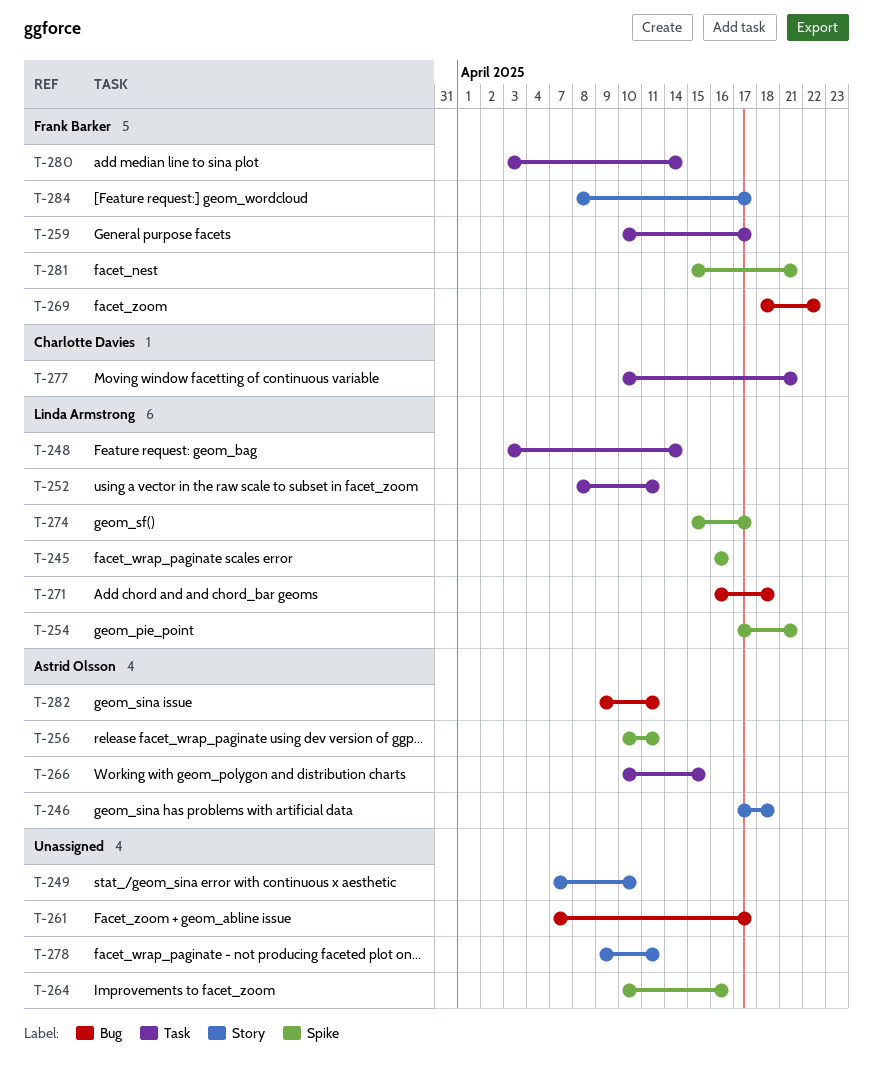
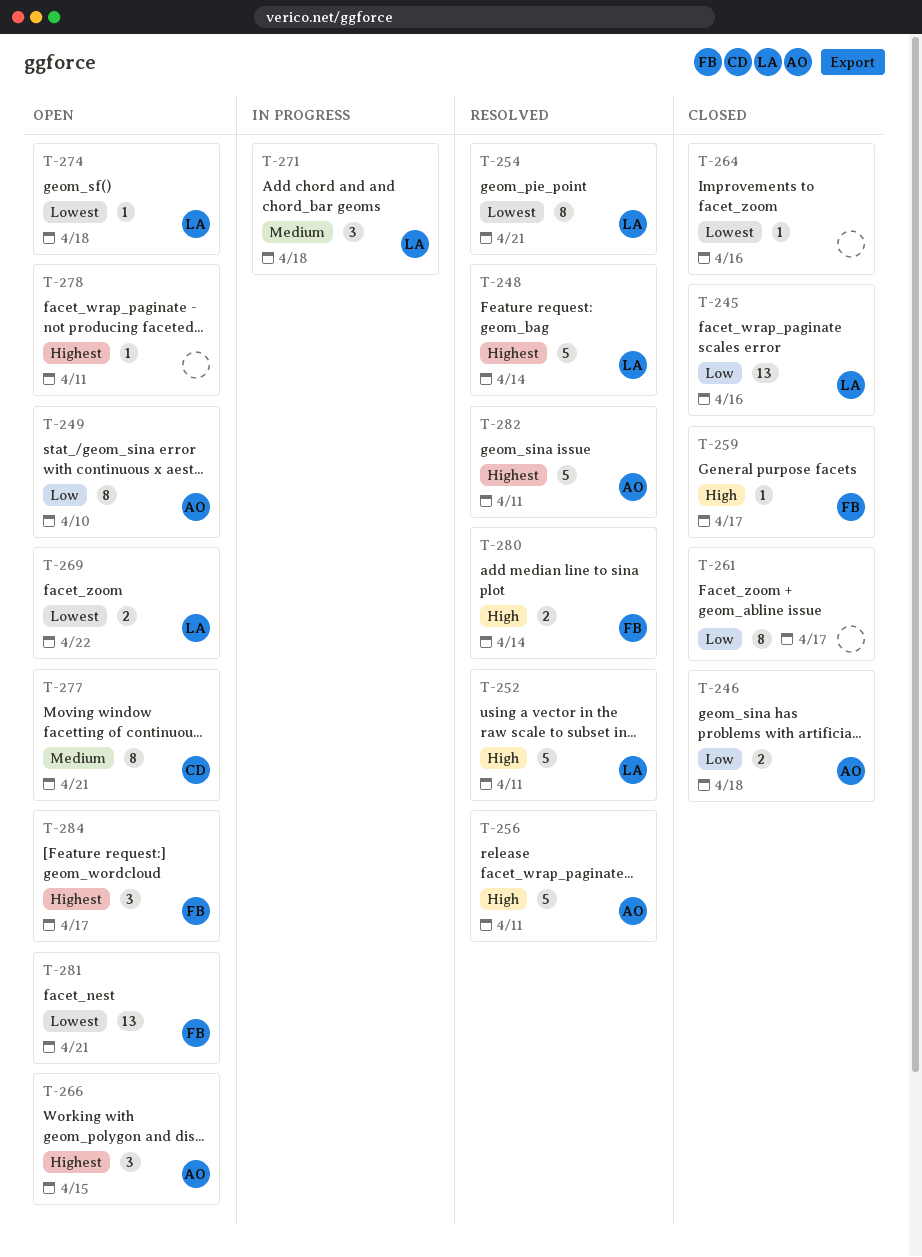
T-249, owner: none -> Astrid Olsson
T-269, owner: Frank Barker -> Linda Armstrong
T-274, due: Apr 17 -> Apr 18

